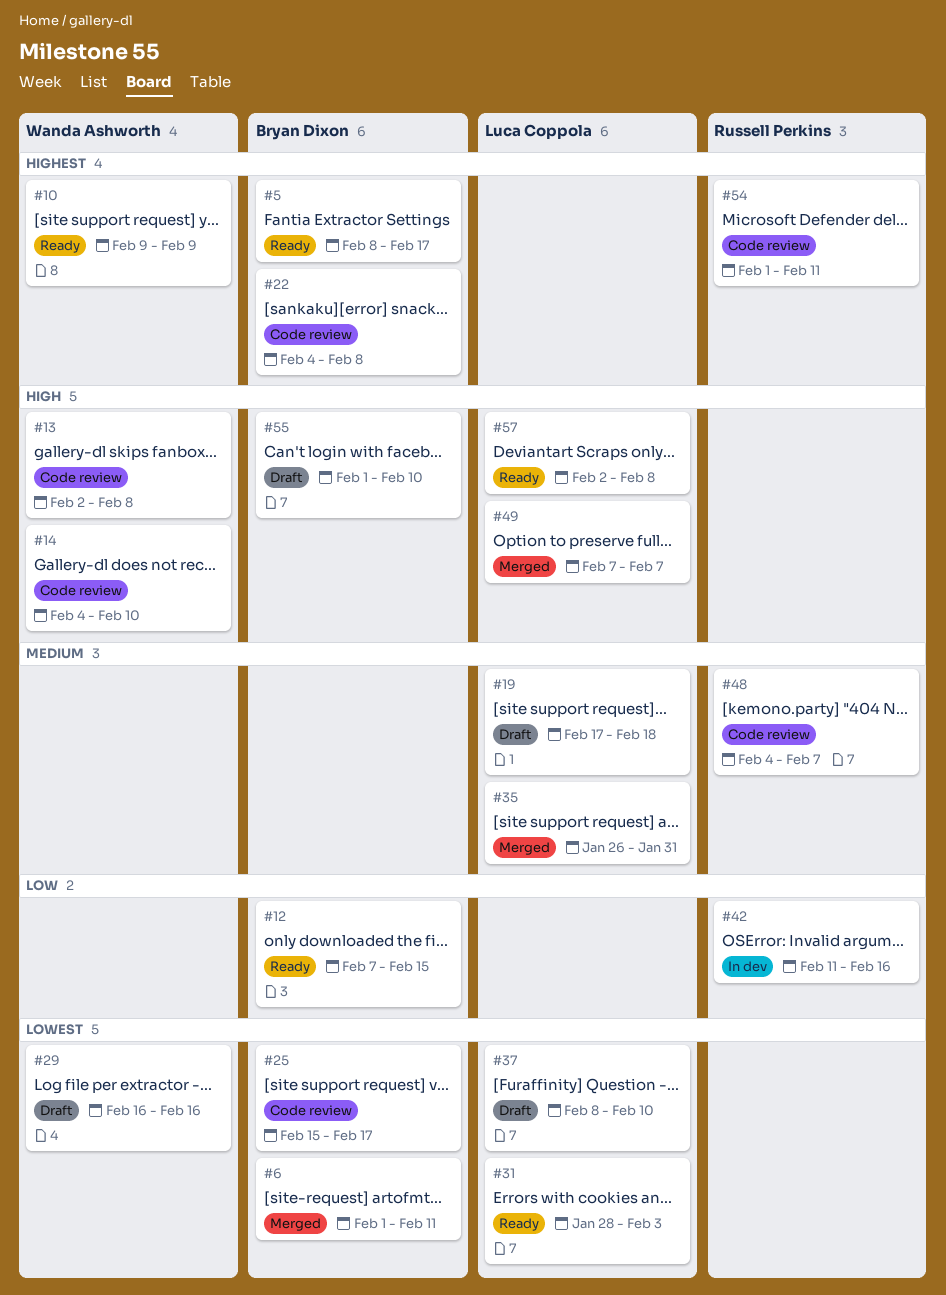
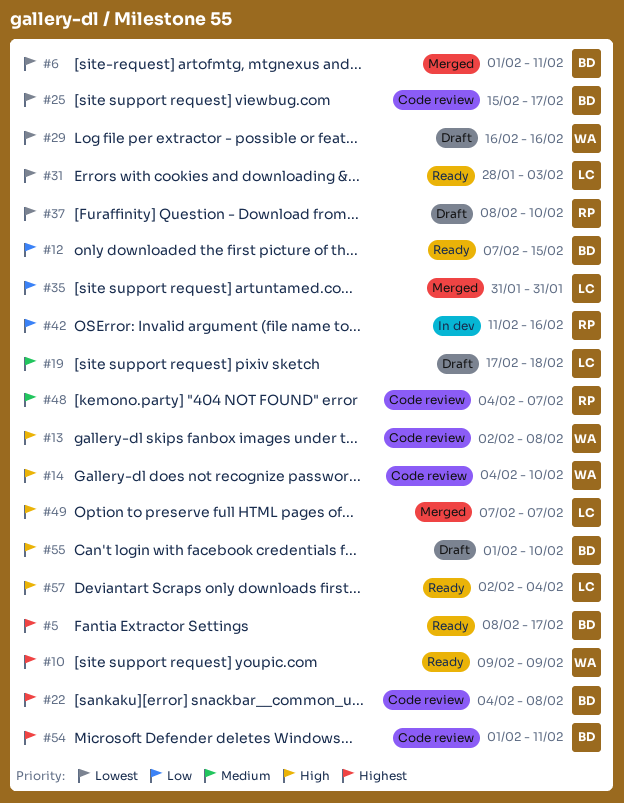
#35, priority: Medium -> Low
#35, start: Jan 26 -> Jan 31
#37, owner: Luca Coppola -> Russell Perkins
#54, owner: Russell Perkins -> Bryan Dixon
#57, due: Feb 8 -> Feb 4

